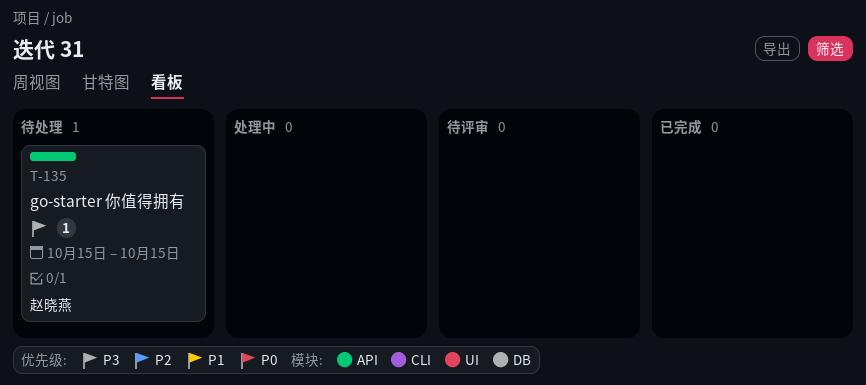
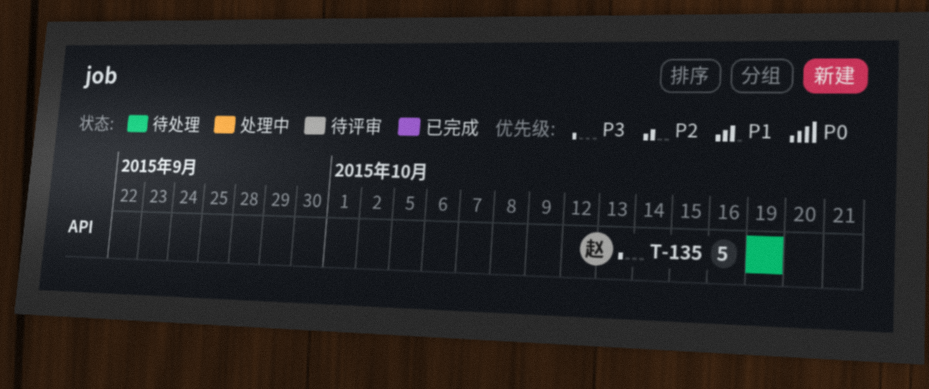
T-135, estimate: 1 -> 5
T-135, start: Oct 15 -> Oct 19
T-135, due: Oct 15 -> Oct 19

